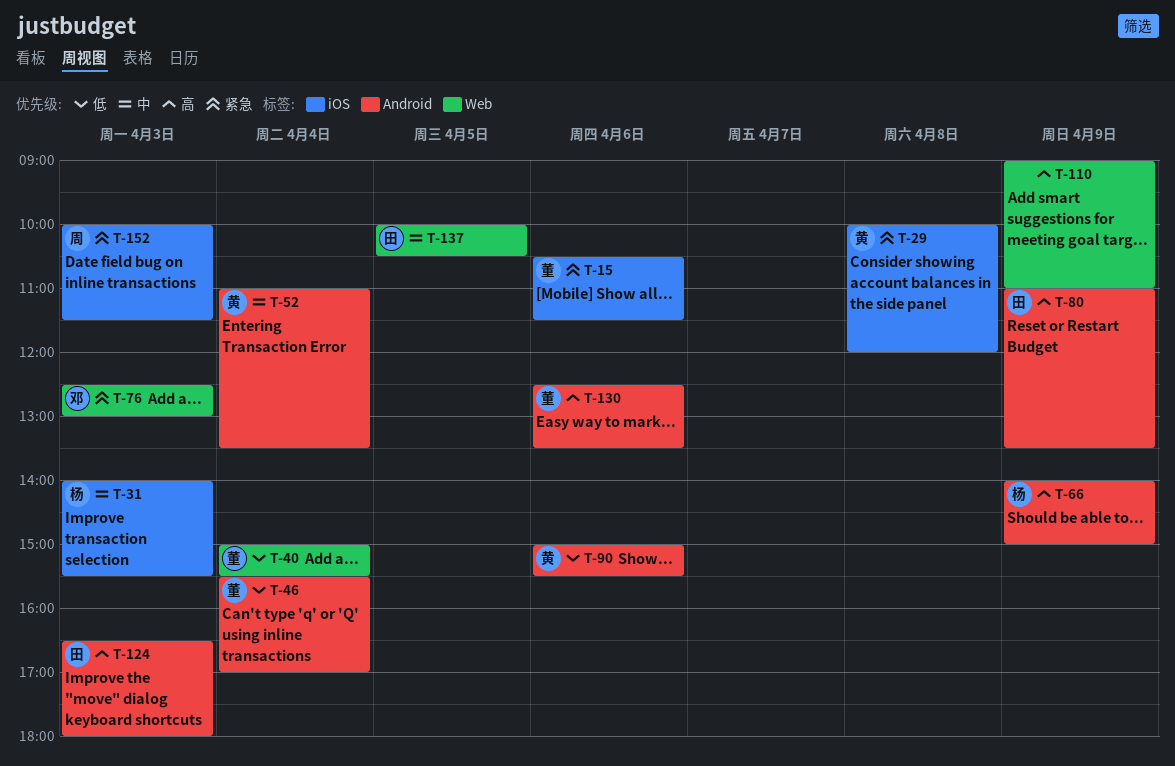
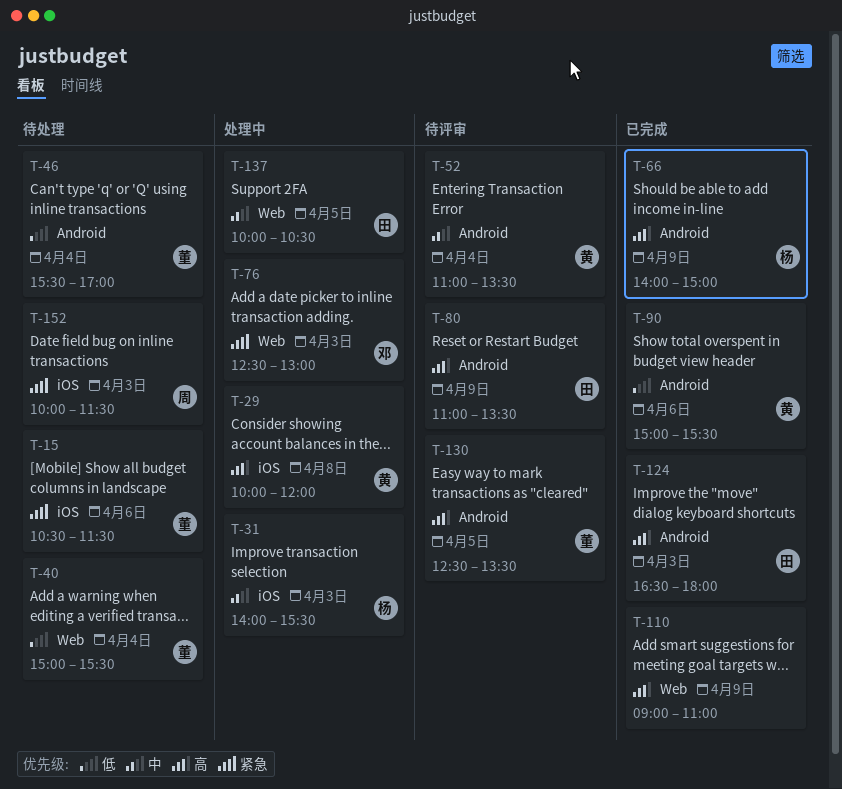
T-29, priority: 紧急 -> 高
T-130, day: Apr 6 -> Apr 5

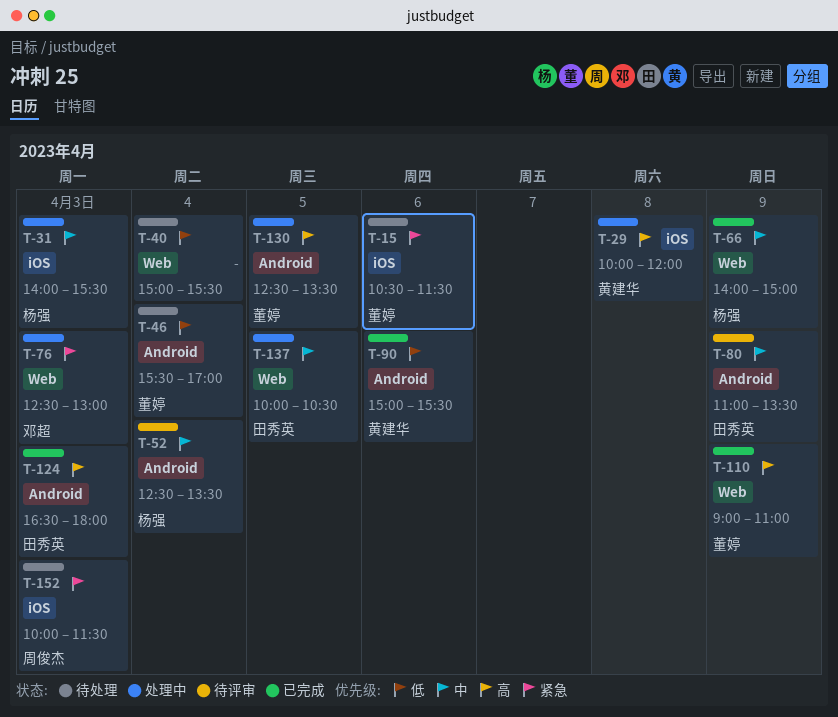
T-40, owner: 董婷 -> none
T-52, owner: 黄建华 -> 杨强
T-52, begins: 11:00 -> 12:30
T-66, priority: 高 -> 中
T-66, label: Android -> Web
T-80, priority: 高 -> 中
T-110, owner: none -> 董婷
T-130, status: 待评审 -> 处理中

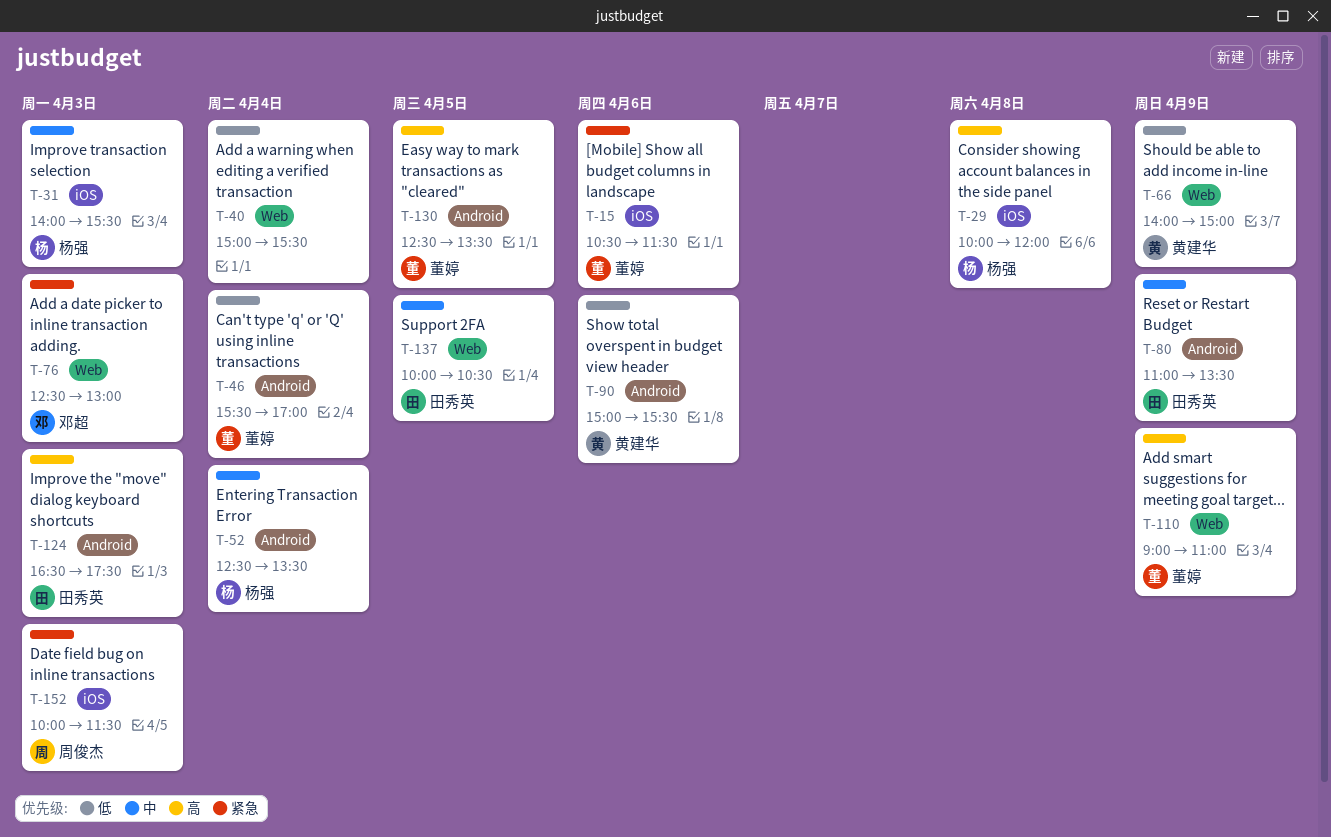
T-29, owner: 黄建华 -> 杨强
T-66, owner: 杨强 -> 黄建华
T-66, priority: 中 -> 低
T-124, ends: 18:00 -> 17:30

